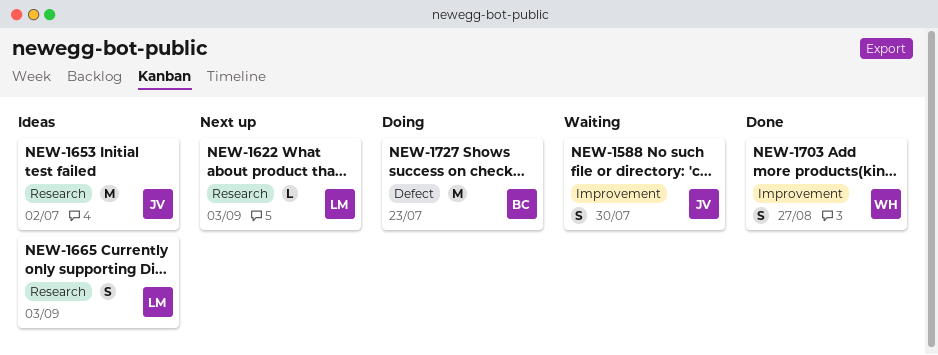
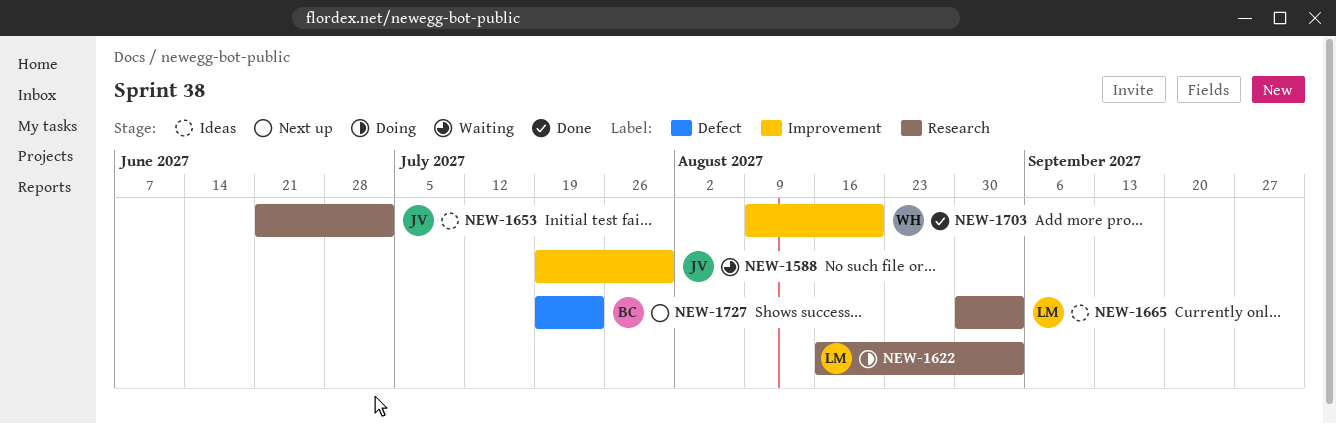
NEW-1622, status: Next up -> Doing
NEW-1703, due: Aug 27 -> Aug 20
NEW-1727, status: Doing -> Next up

